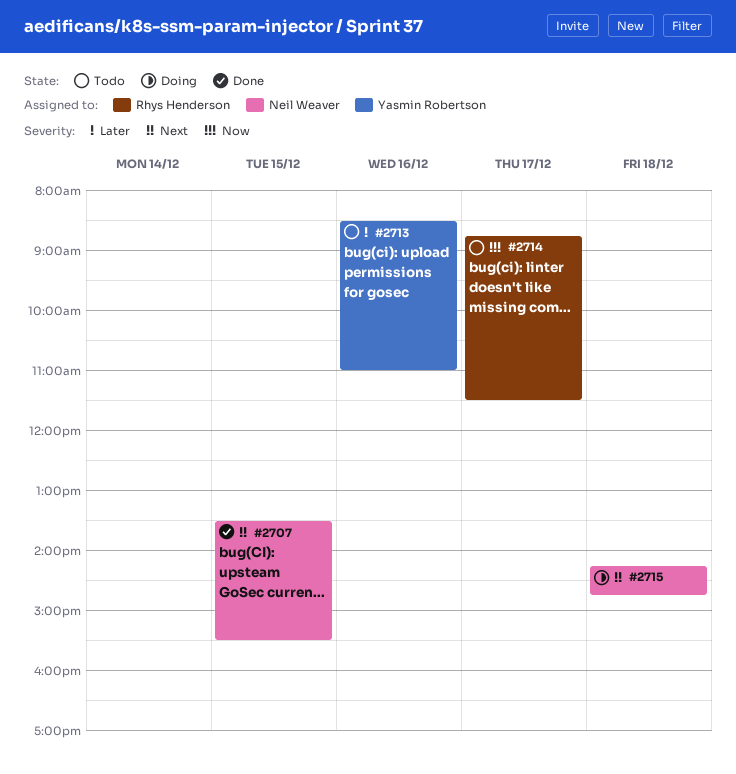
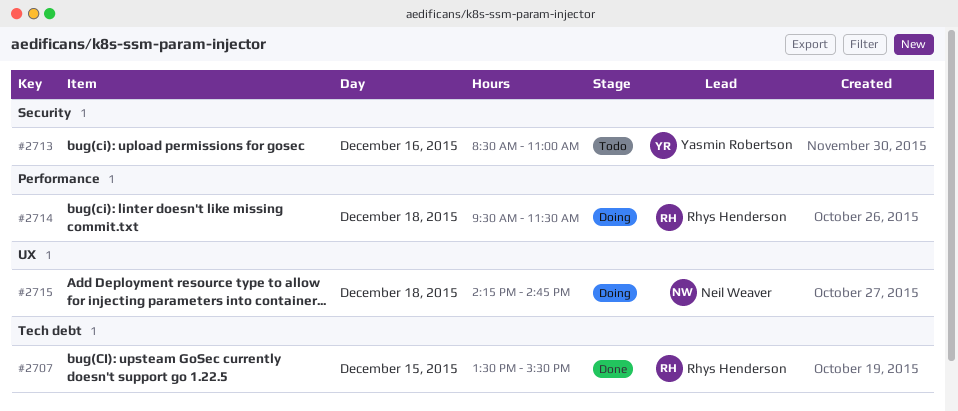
#2707, owner: Neil Weaver -> Rhys Henderson
#2714, status: Todo -> Doing
#2714, day: Dec 17 -> Dec 18
#2714, begins: 08:45 -> 09:30

